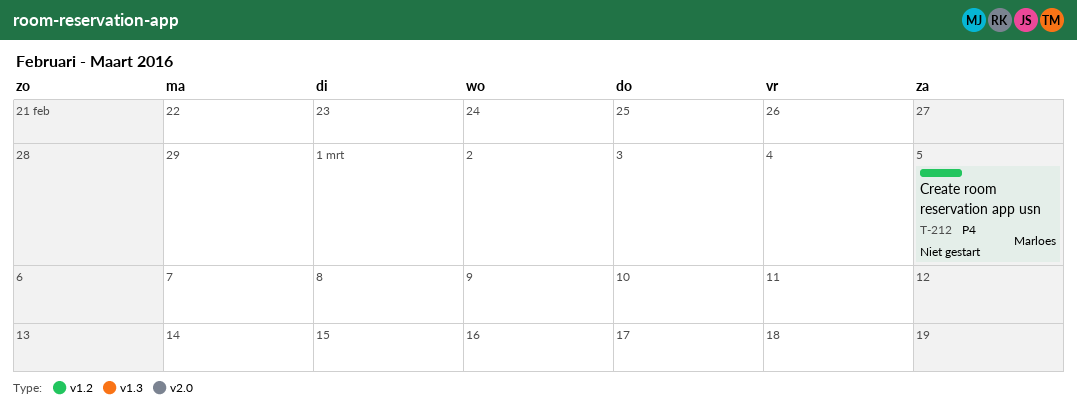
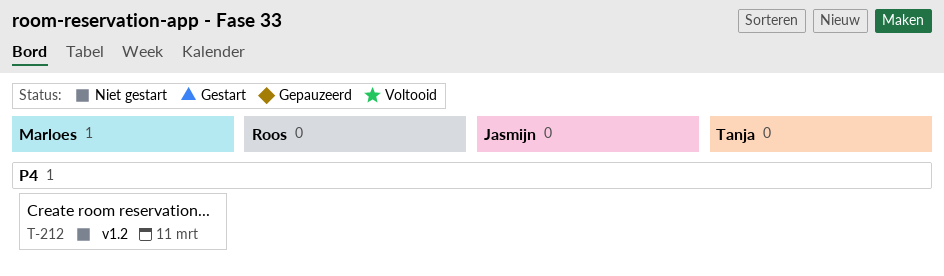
T-212, due: Mar 5 -> Mar 11

